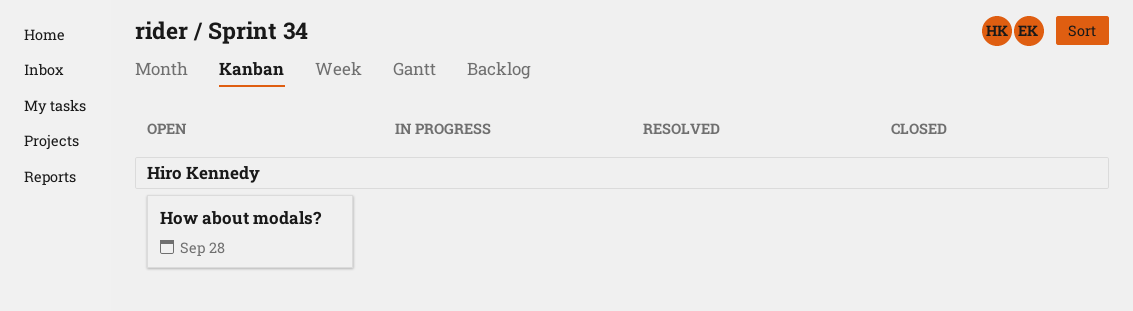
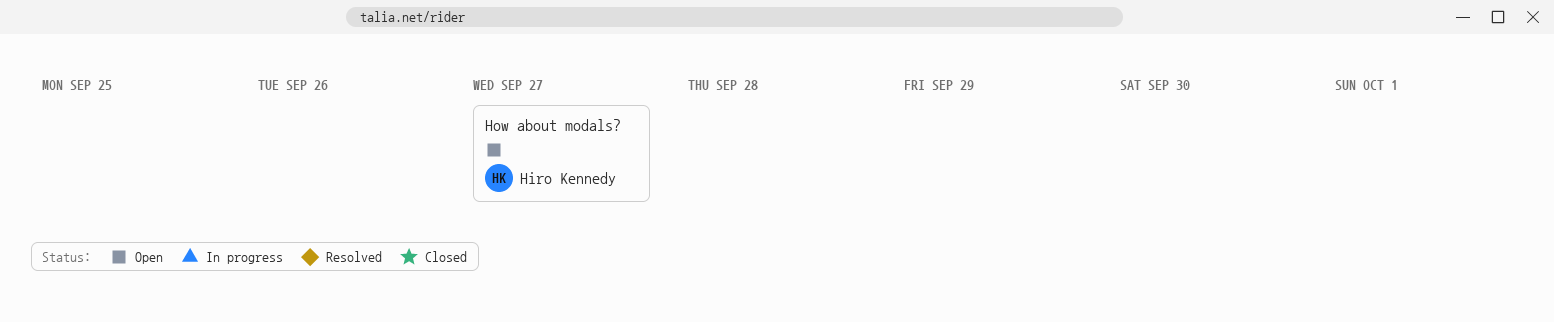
How about modals?, due: Sep 28 -> Sep 27

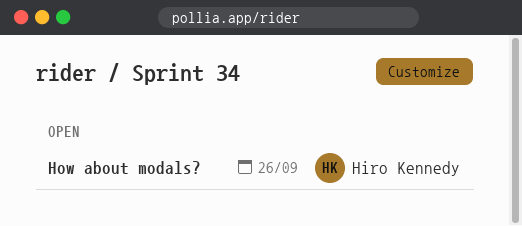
How about modals?, due: Sep 27 -> Sep 26

